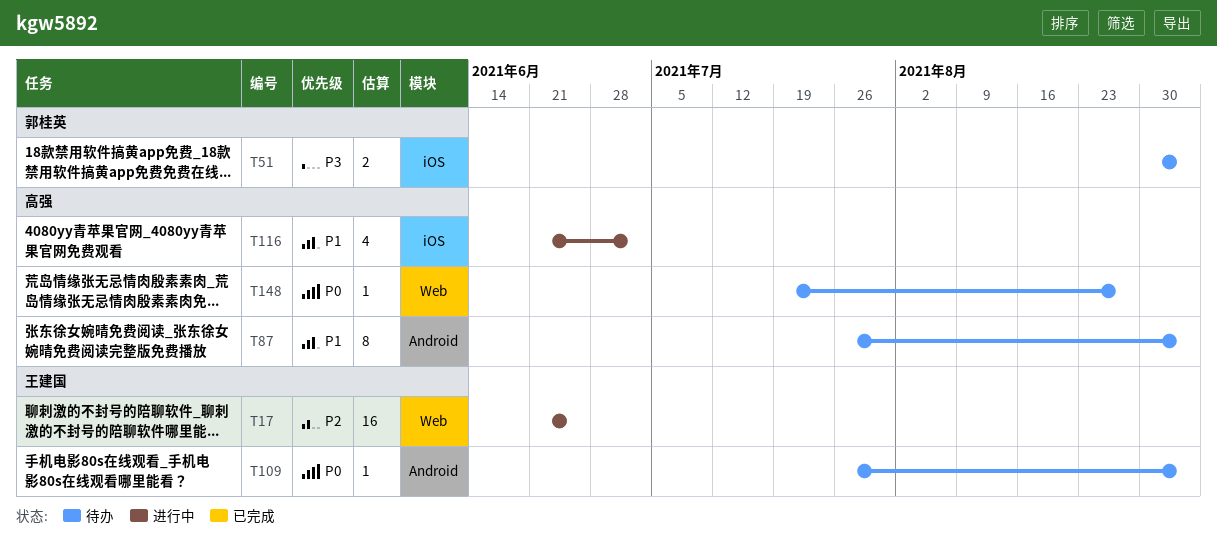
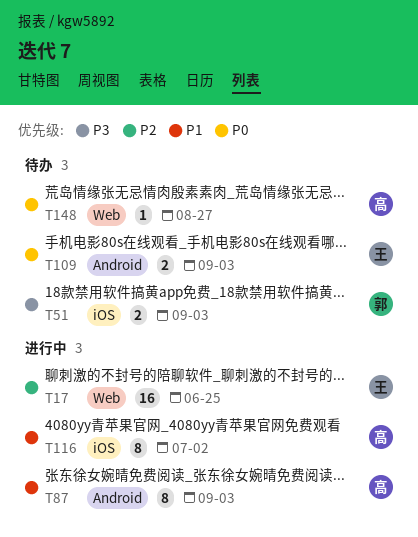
T87, status: 待办 -> 进行中
T109, estimate: 1 -> 2
T116, estimate: 4 -> 8

